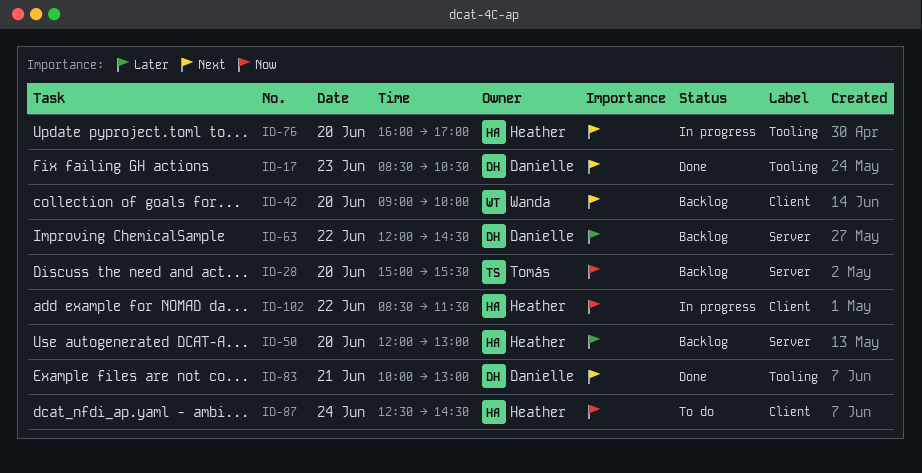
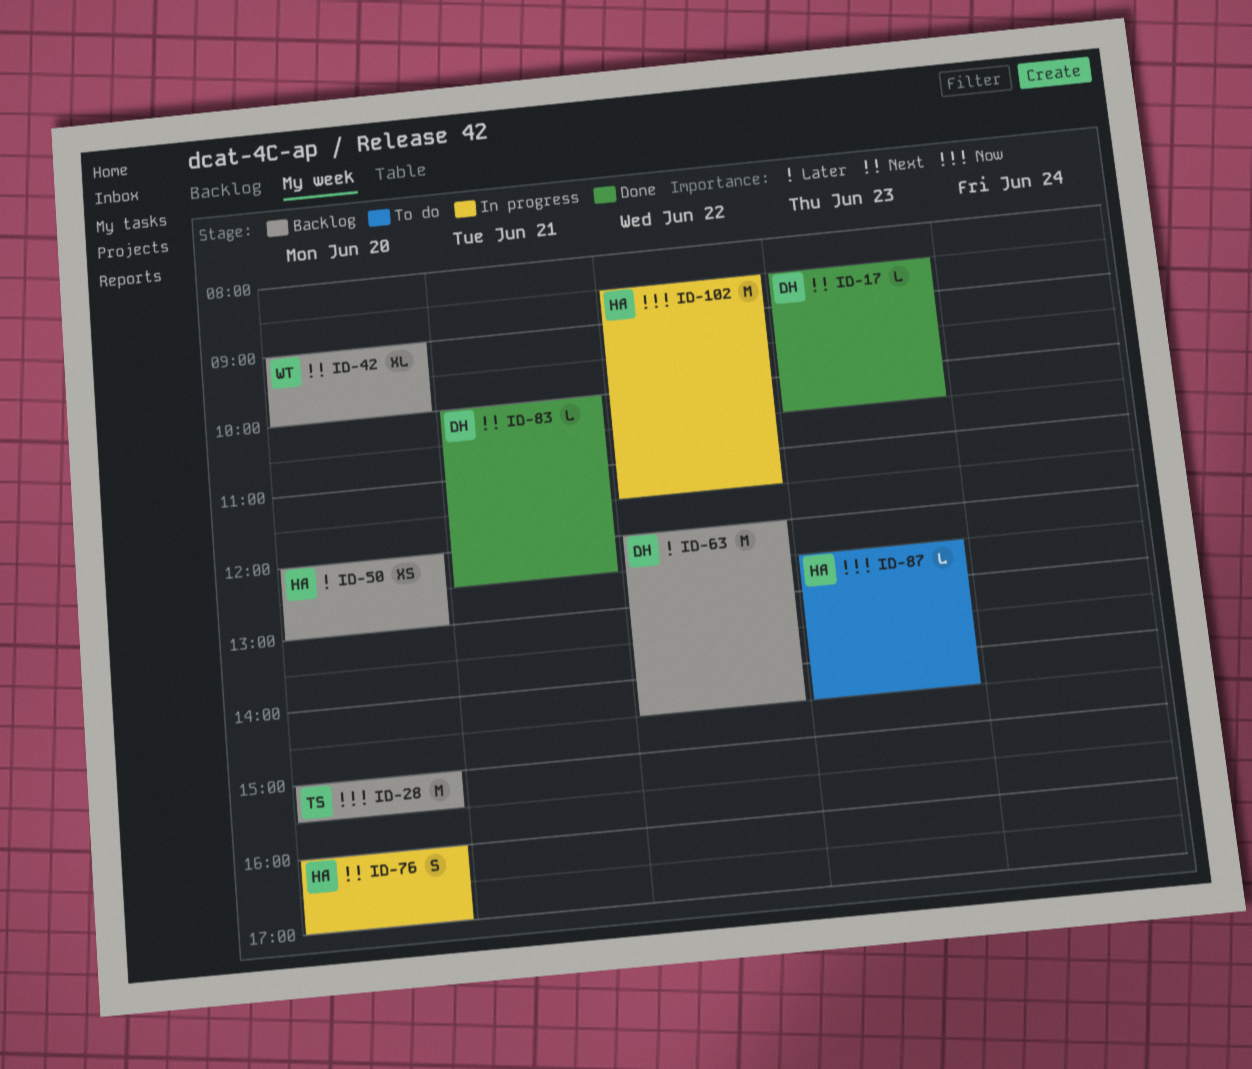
ID-83, ends: 13:00 -> 12:30
ID-87, day: Jun 24 -> Jun 23

